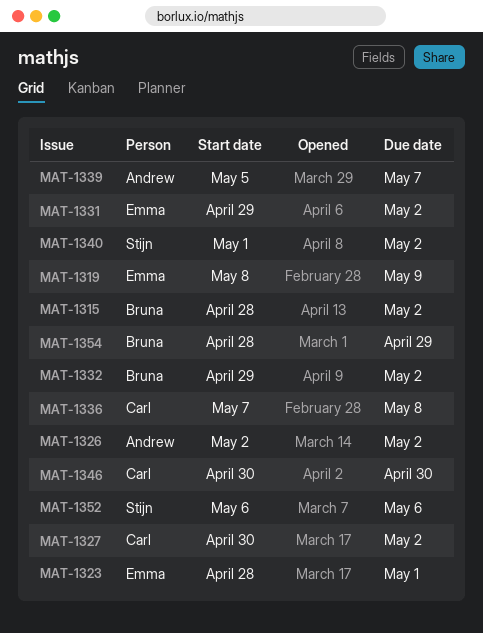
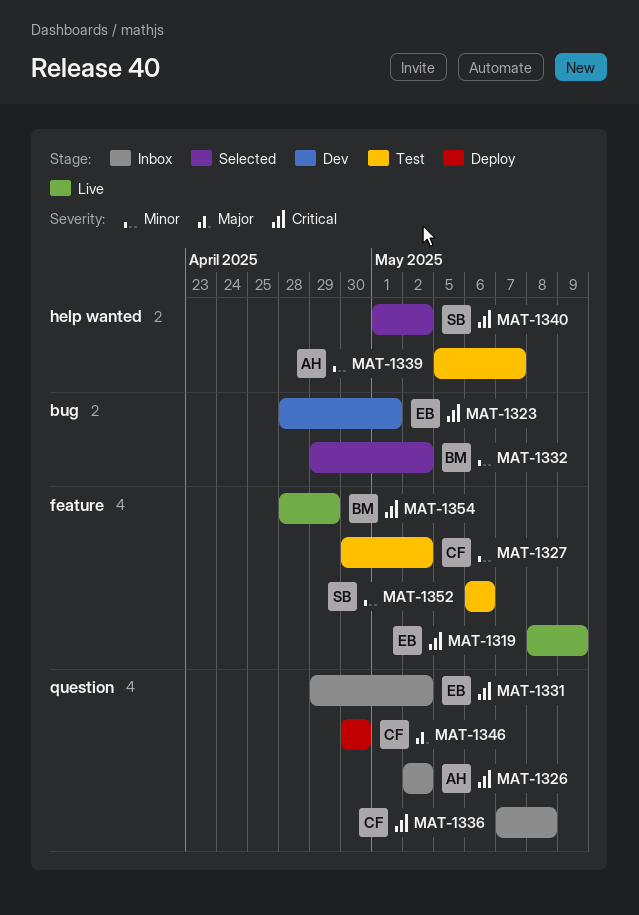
MAT-1315: present -> none

